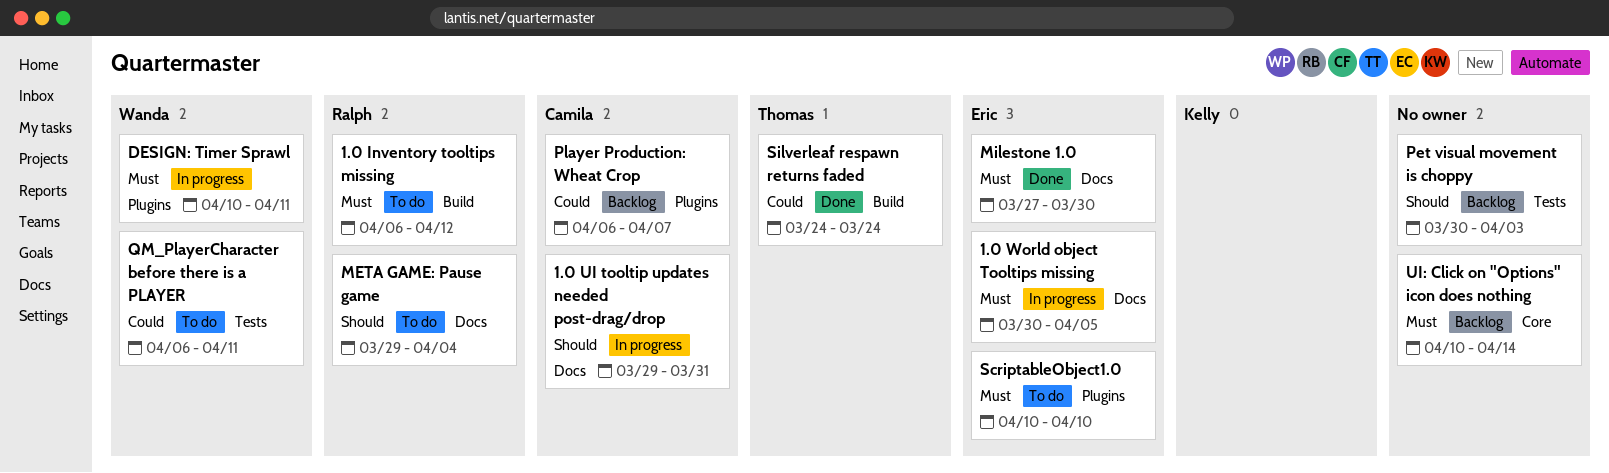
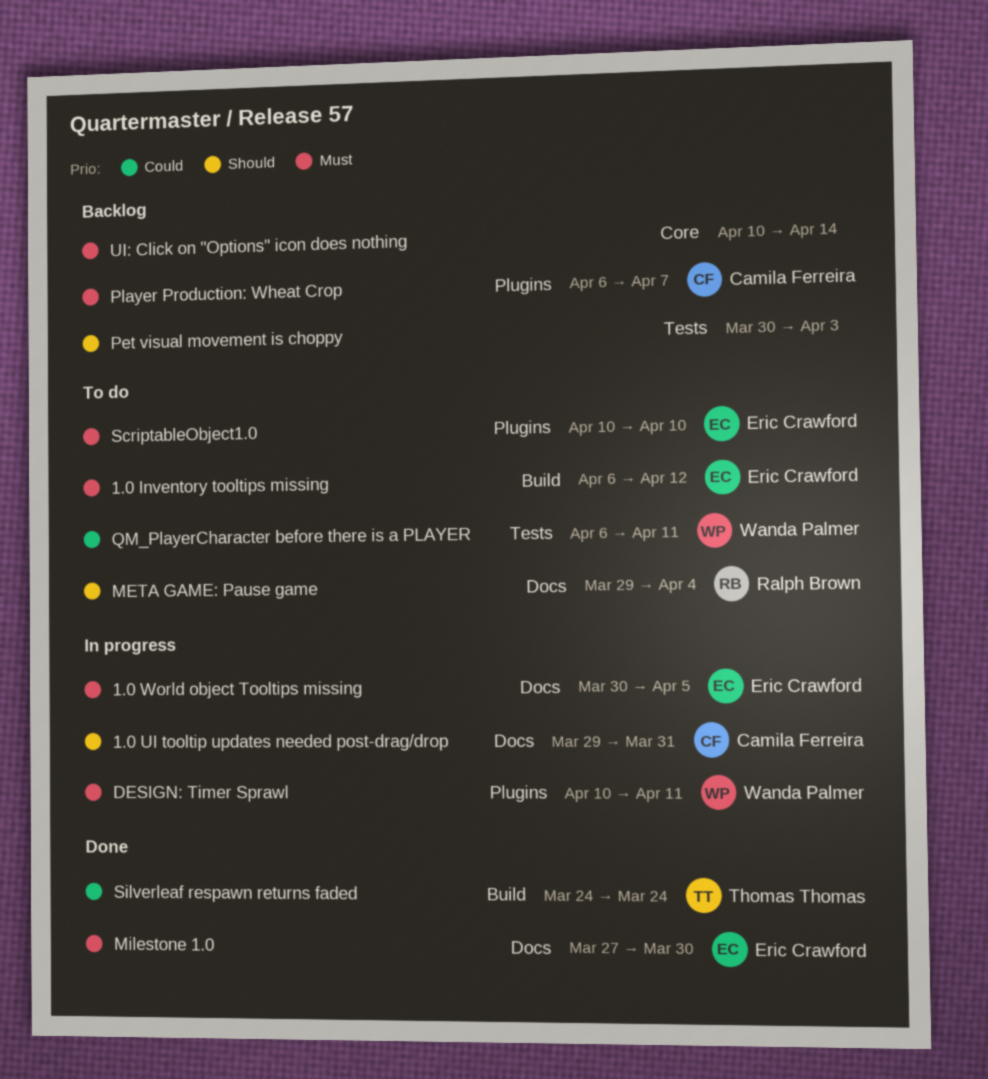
1.0 Inventory tooltips missing, owner: Ralph Brown -> Eric Crawford
Player Production: Wheat Crop, priority: Could -> Must

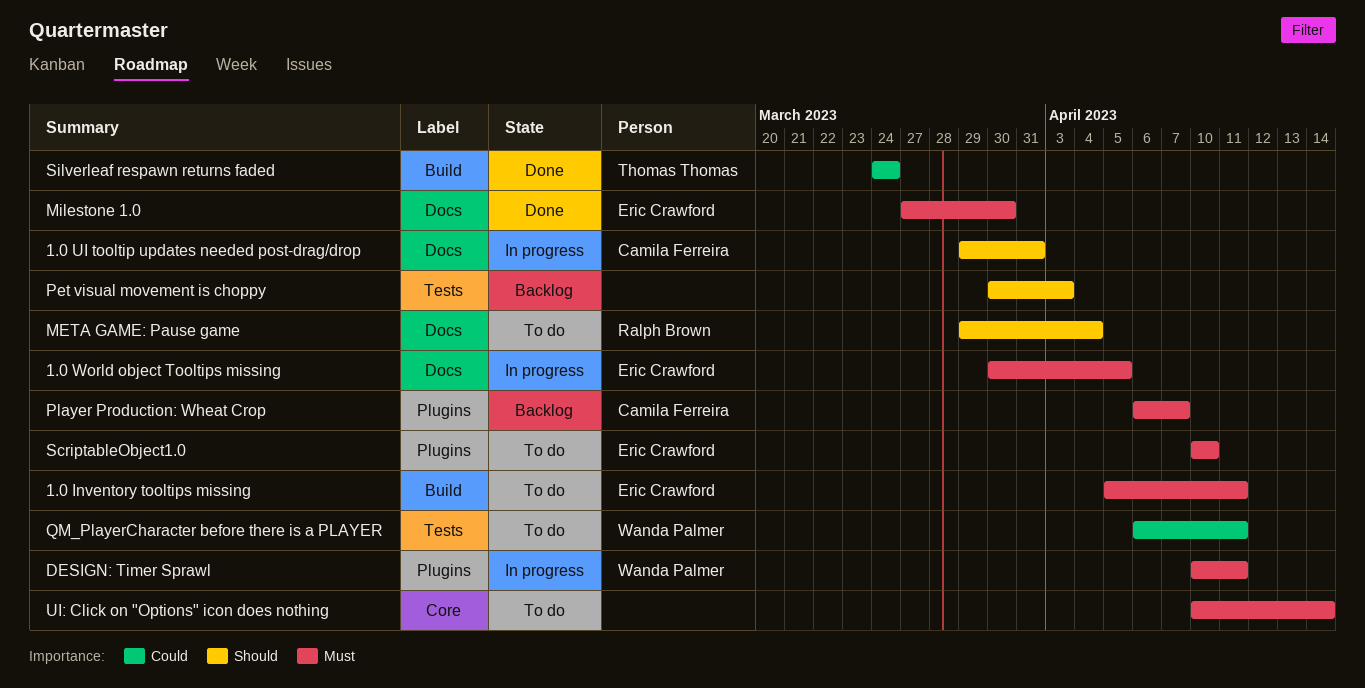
1.0 Inventory tooltips missing, start: Apr 6 -> Apr 5
1.0 Inventory tooltips missing, due: Apr 12 -> Apr 11
UI: Click on "Options" icon does nothing, status: Backlog -> To do

